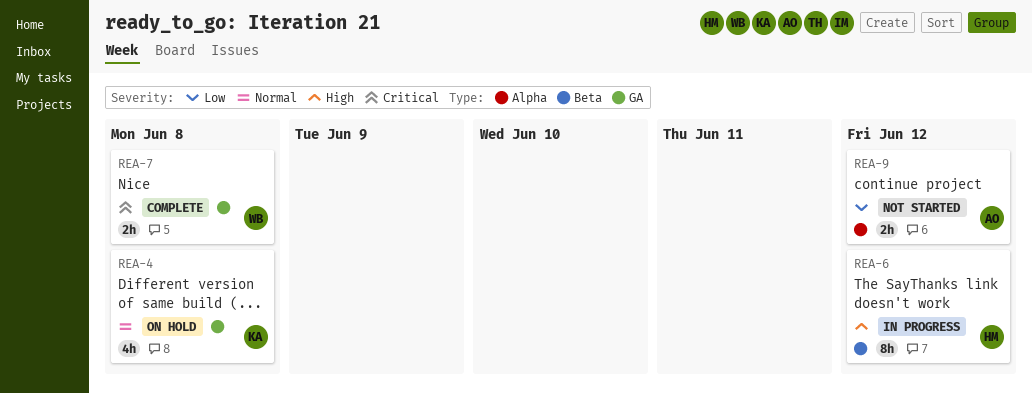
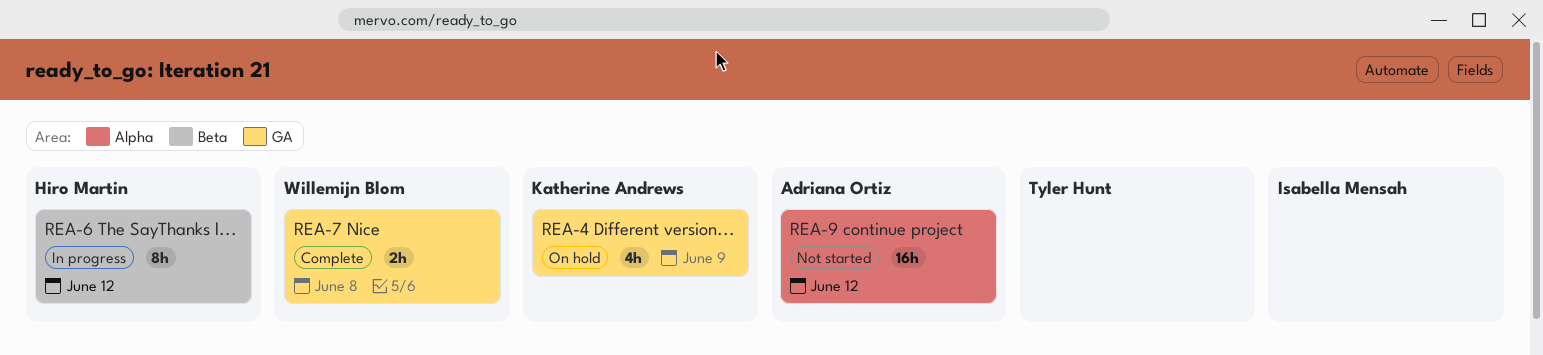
REA-4, due: Jun 8 -> Jun 9
REA-9, estimate: 2h -> 16h

